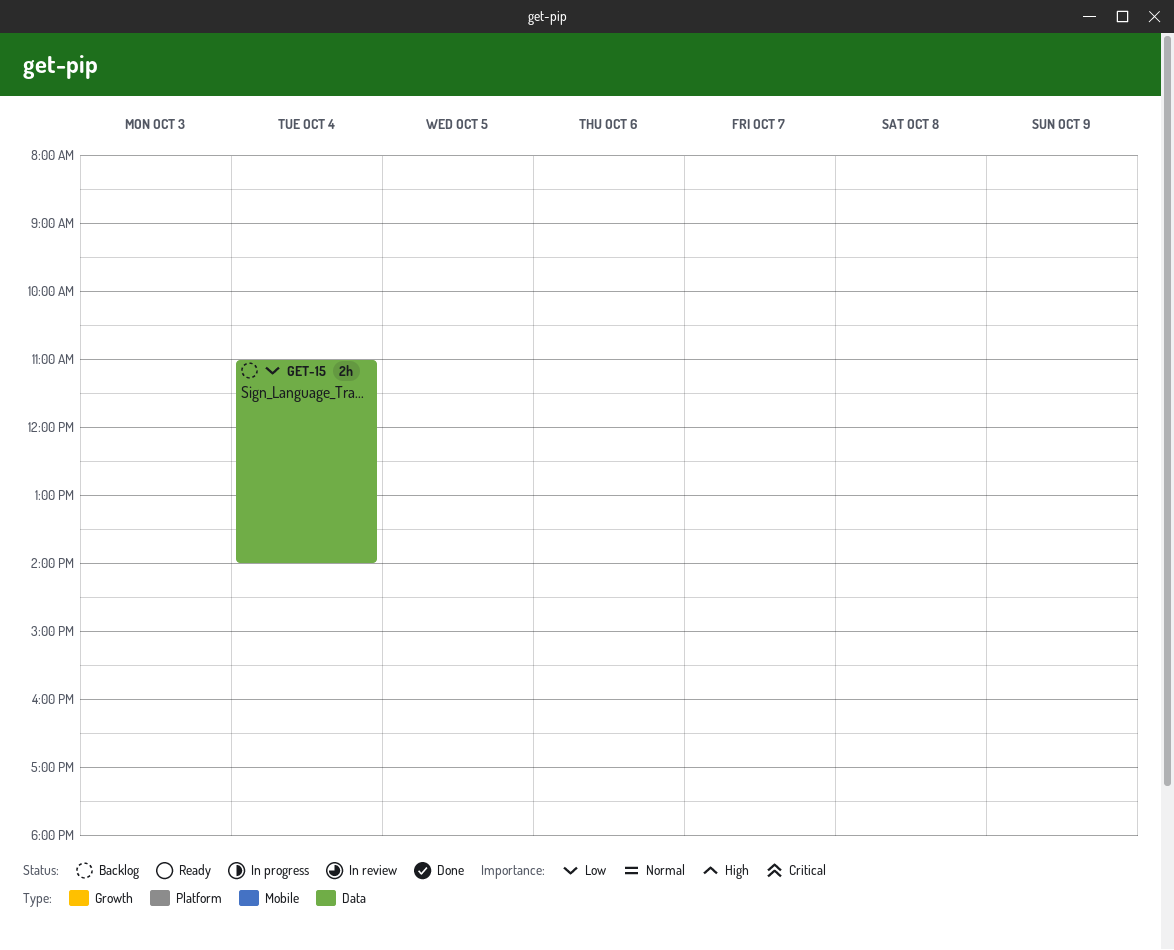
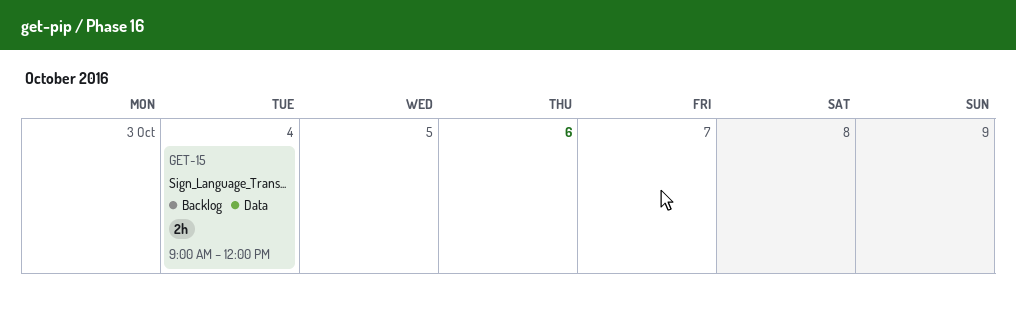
GET-15, begins: 11:00 -> 09:00
GET-15, ends: 14:00 -> 12:00

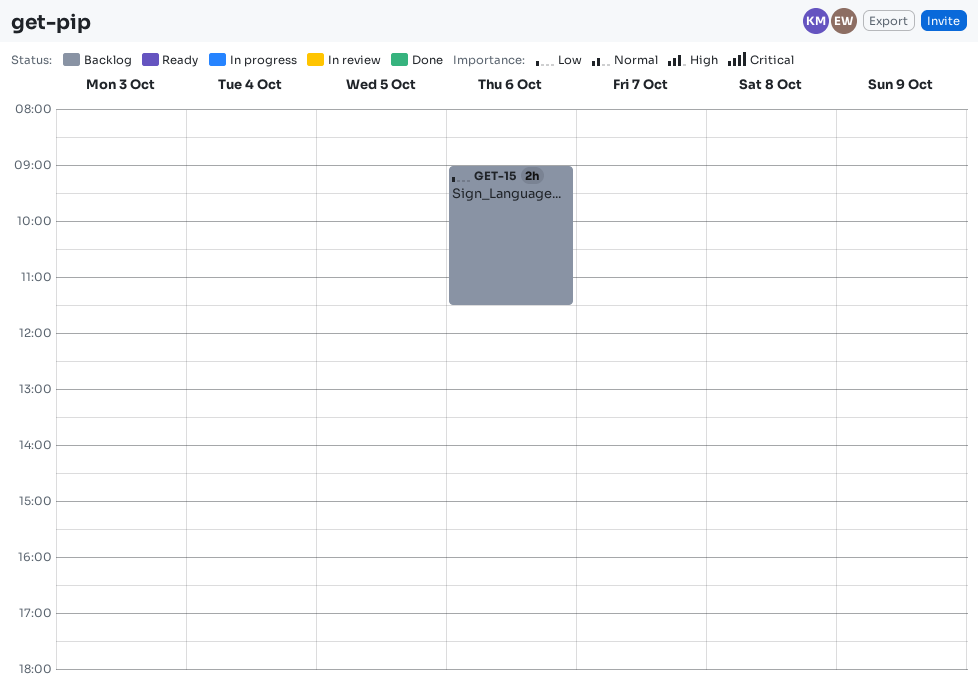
GET-15, day: Oct 4 -> Oct 6
GET-15, ends: 12:00 -> 11:30

